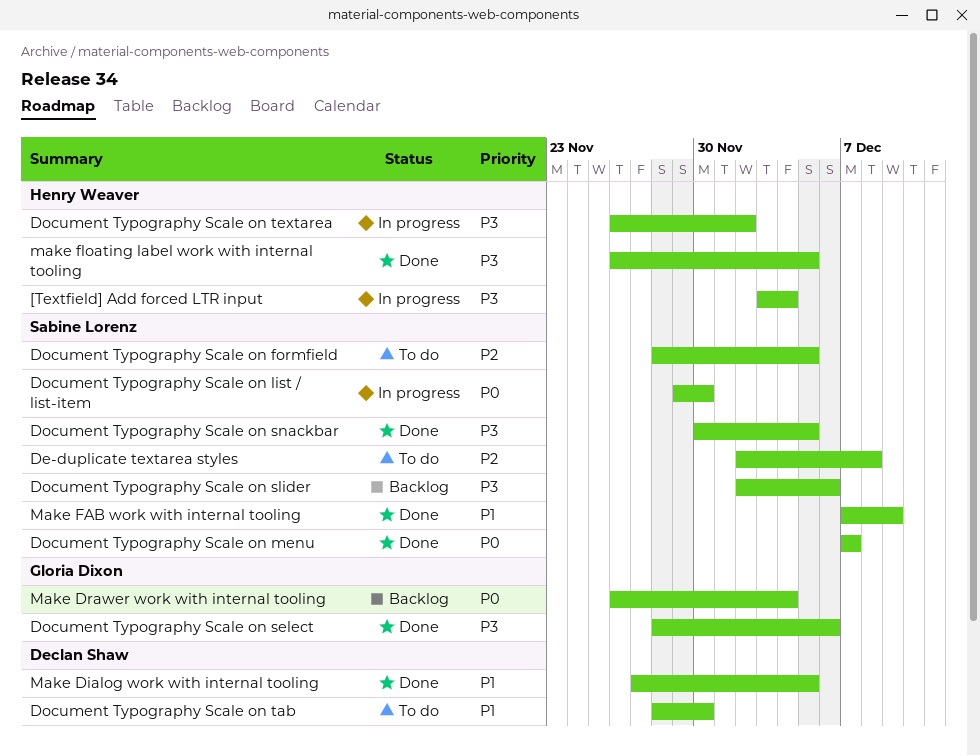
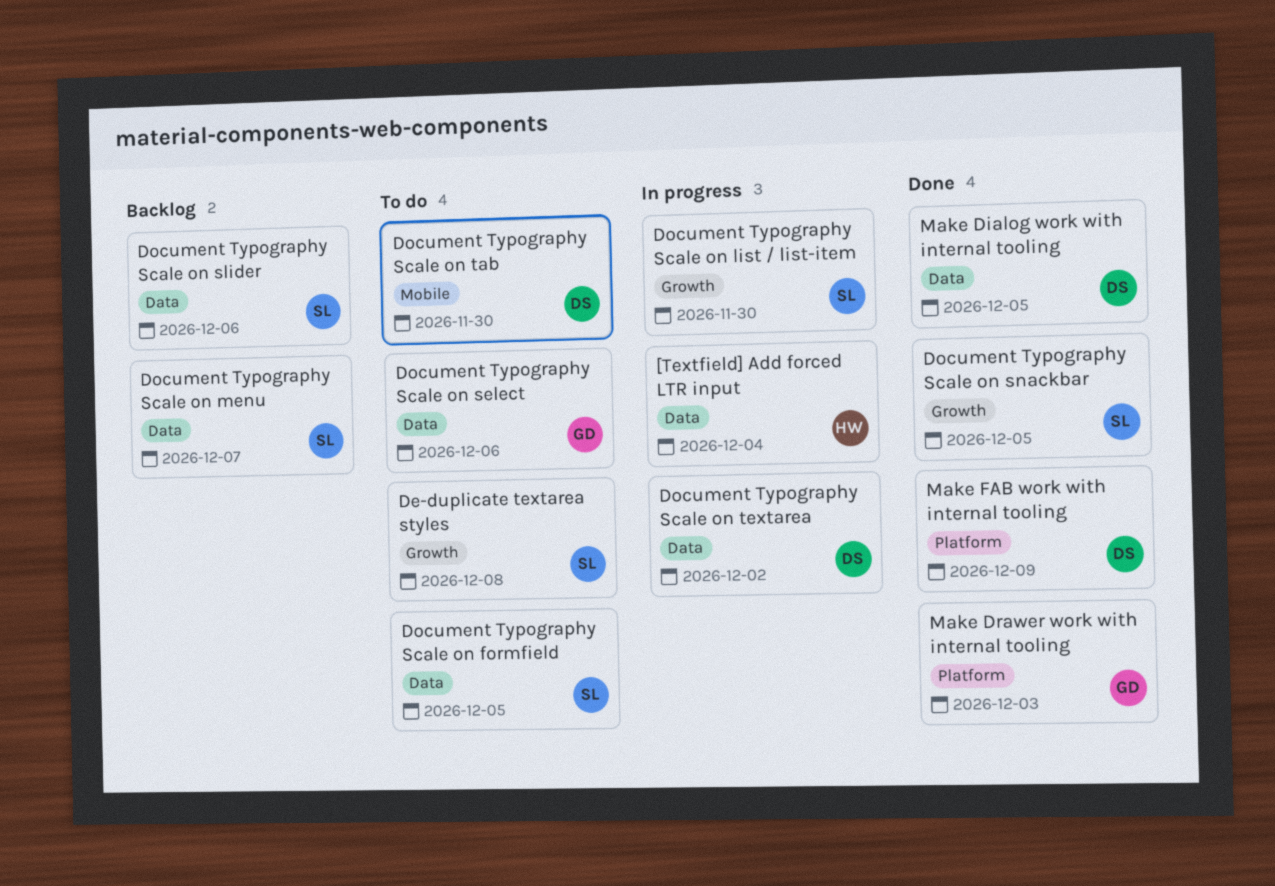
Document Typography Scale on menu, status: Done -> Backlog
Document Typography Scale on select, status: Done -> To do
Document Typography Scale on textarea, owner: Henry Weaver -> Declan Shaw
Make Drawer work with internal tooling, status: Backlog -> Done
Make Drawer work with internal tooling, due: Dec 4 -> Dec 3
Make FAB work with internal tooling, owner: Sabine Lorenz -> Declan Shaw
make floating label work with internal tooling: present -> none

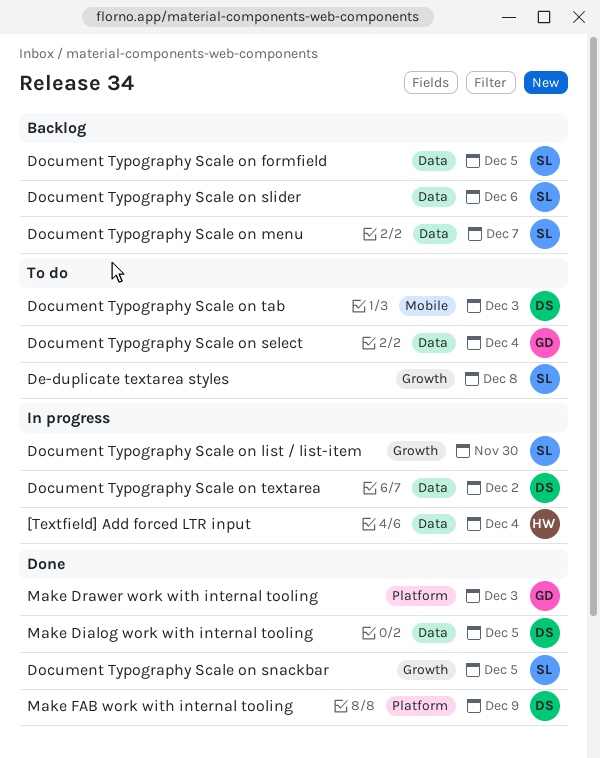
Document Typography Scale on formfield, status: To do -> Backlog
Document Typography Scale on select, due: Dec 6 -> Dec 4
Document Typography Scale on tab, due: Nov 30 -> Dec 3

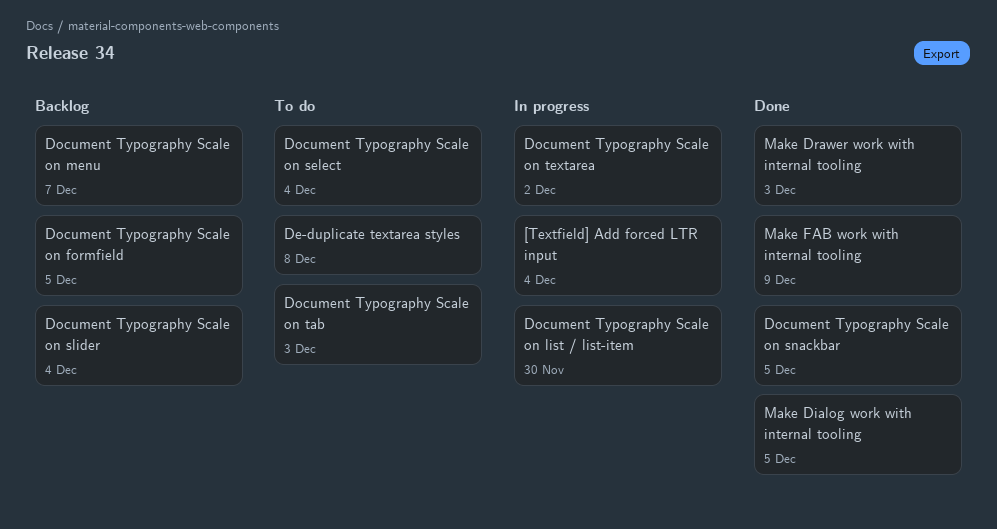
Document Typography Scale on slider, due: Dec 6 -> Dec 4

